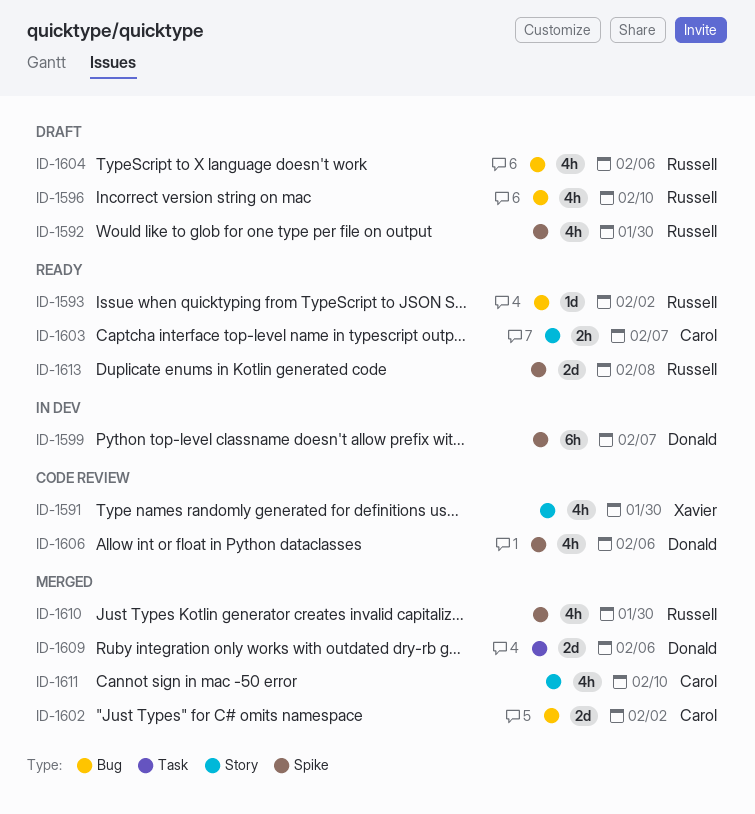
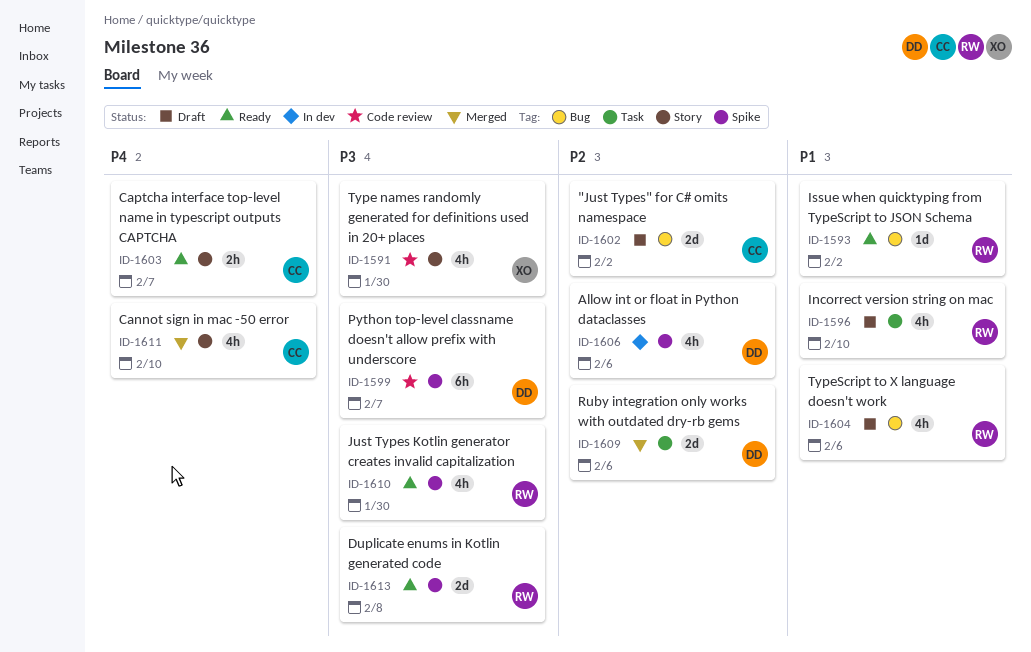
ID-1592: present -> none
ID-1596, label: Bug -> Task
ID-1599, status: In dev -> Code review
ID-1602, status: Merged -> Draft
ID-1606, status: Code review -> In dev
ID-1610, status: Merged -> Ready

